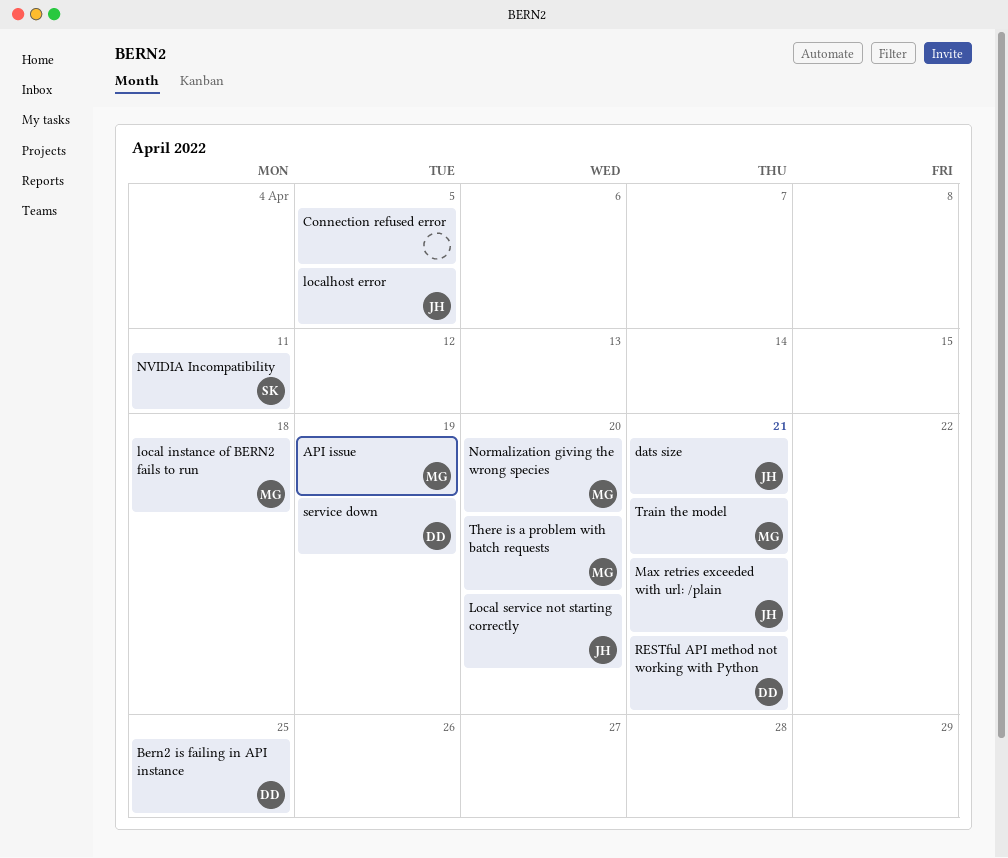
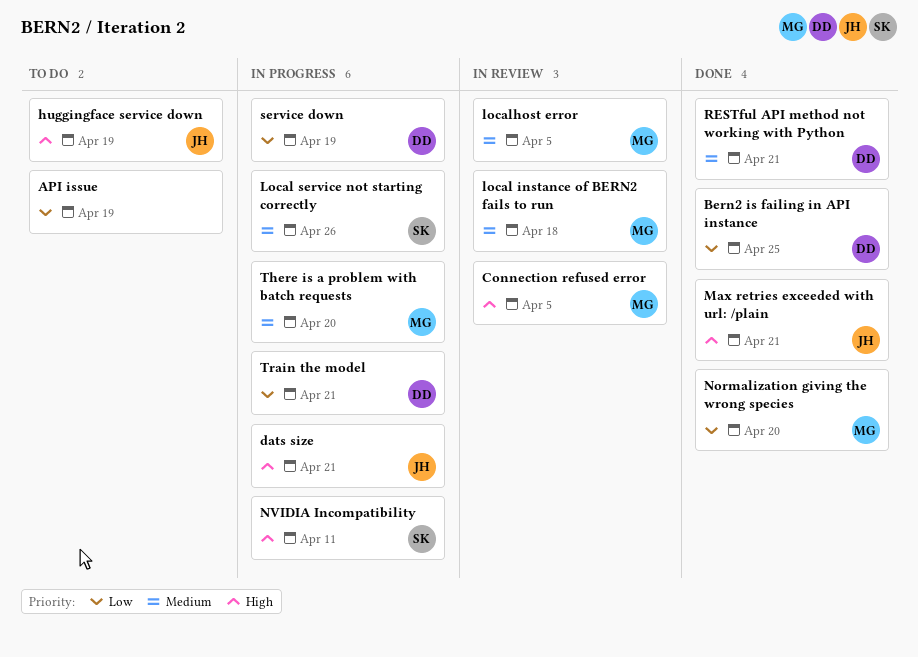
API issue, owner: MG -> none
Connection refused error, owner: none -> MG
huggingface service down: none -> present
Local service not starting correctly, owner: JH -> SK
Local service not starting correctly, due: Apr 20 -> Apr 26
localhost error, owner: JH -> MG
Train the model, owner: MG -> DD

